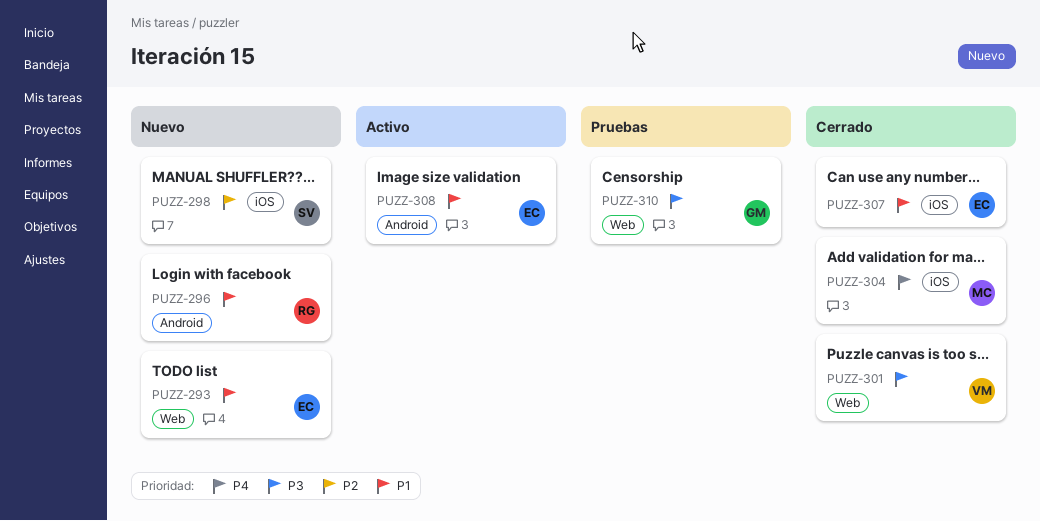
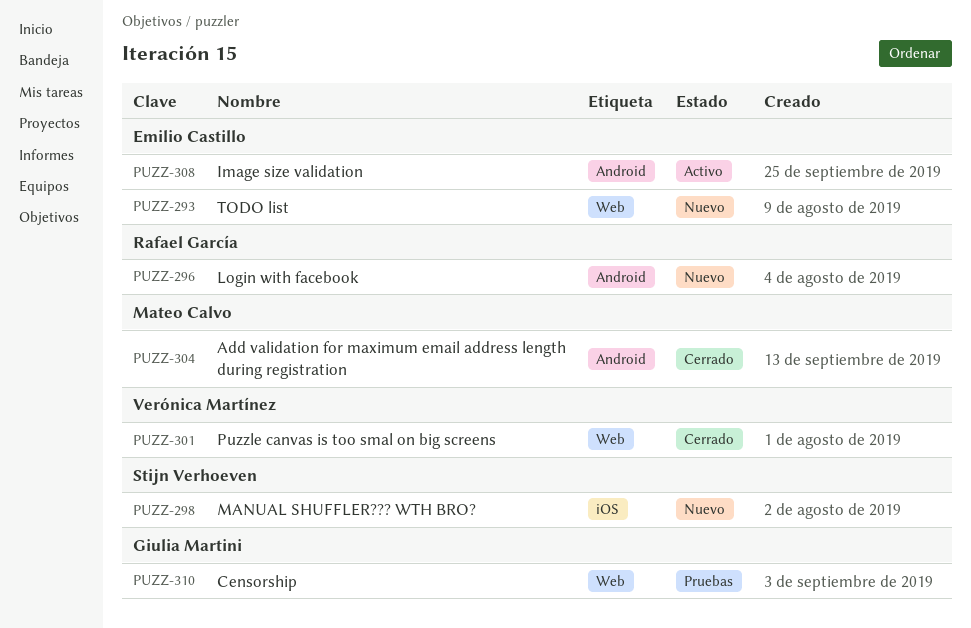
PUZZ-304, label: iOS -> Android
PUZZ-307: present -> none

